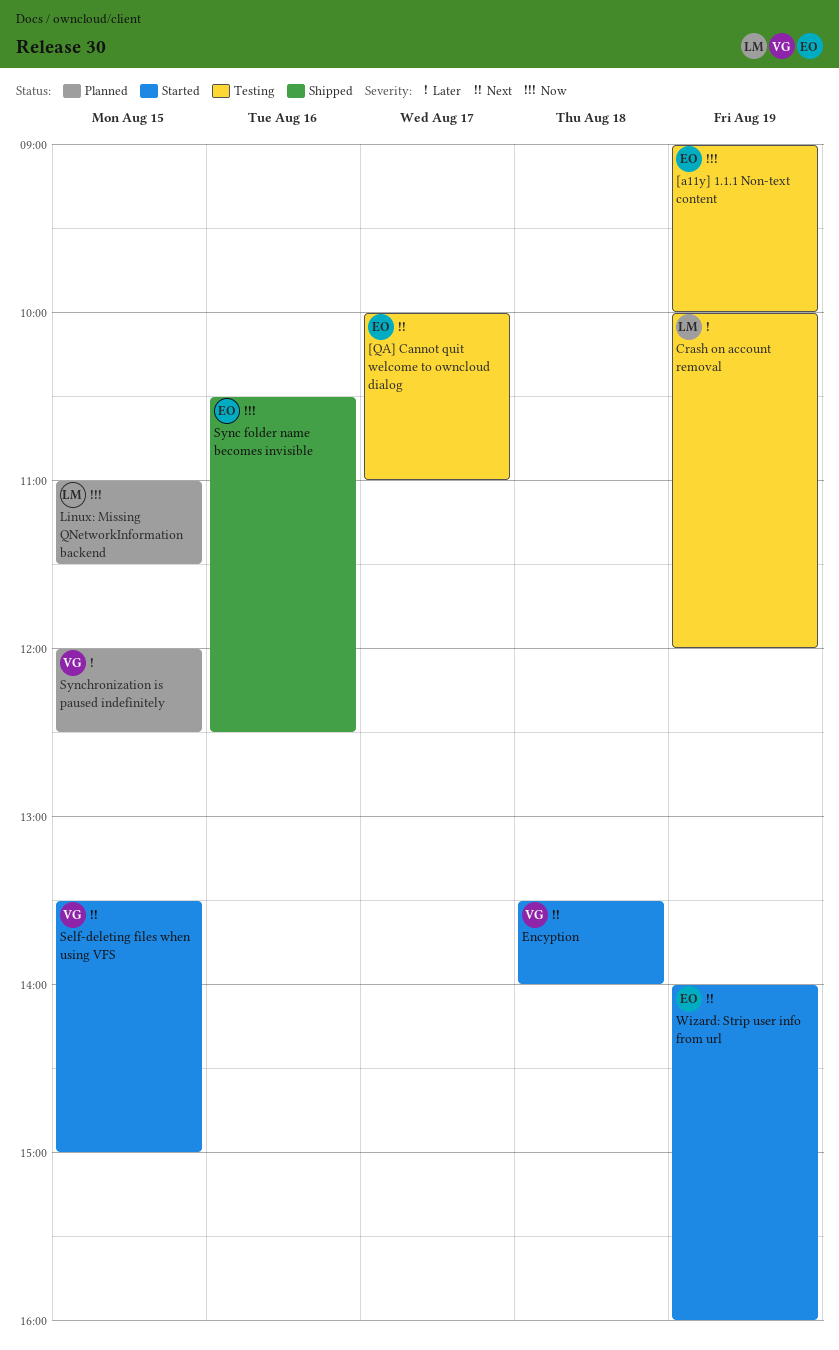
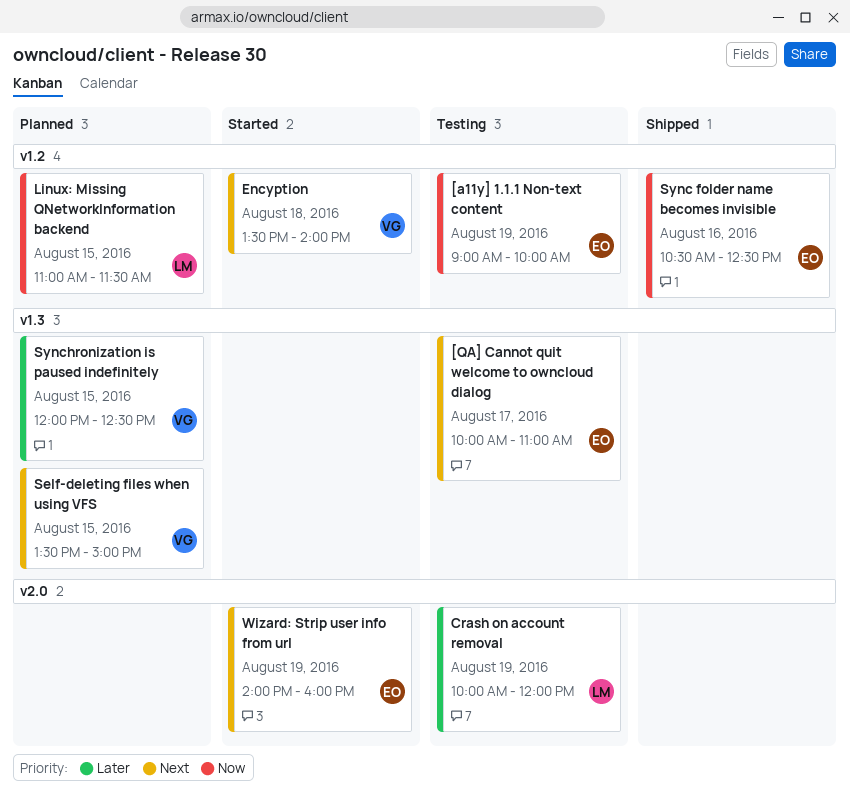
Self-deleting files when using VFS, status: Started -> Planned

